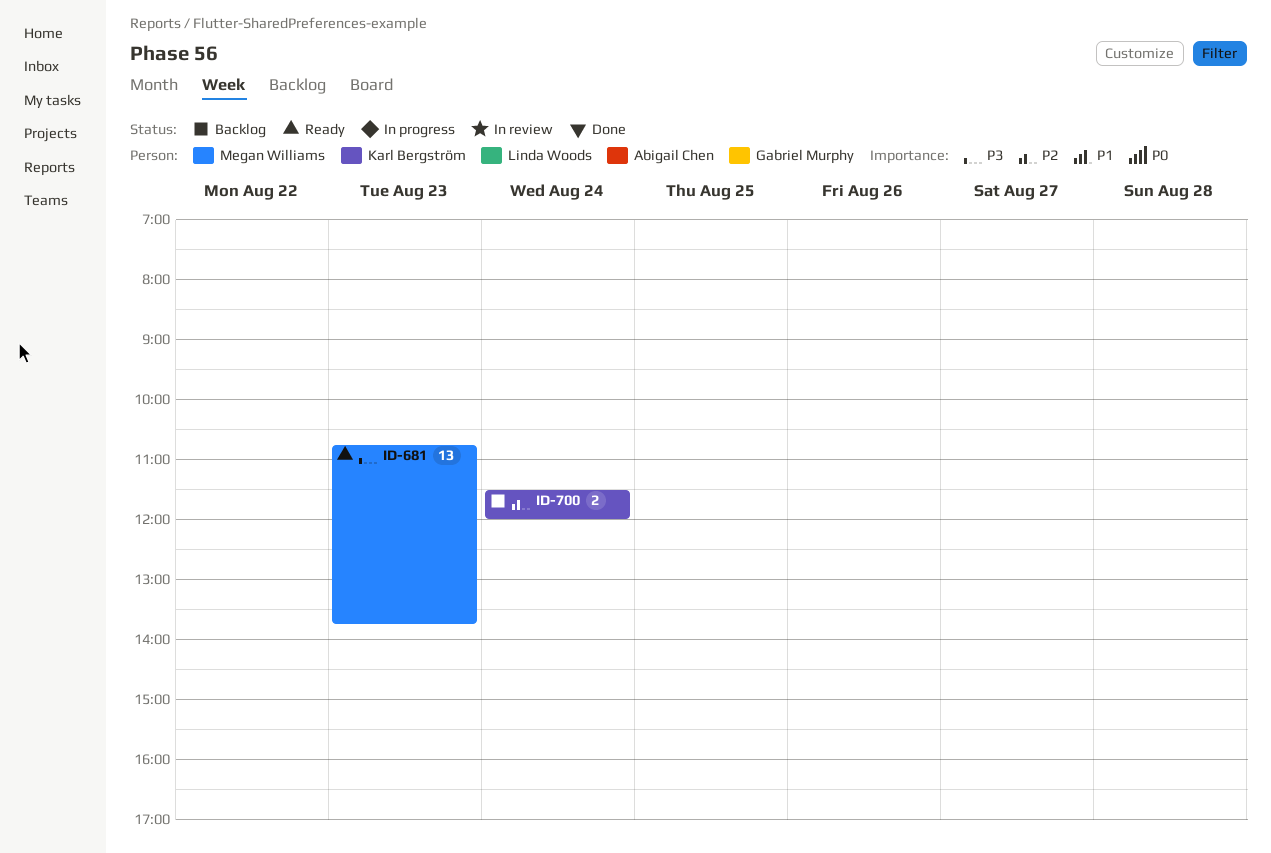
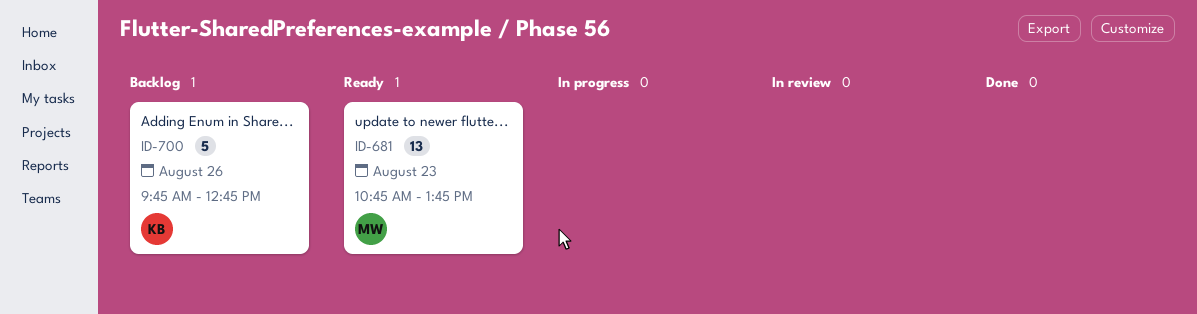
ID-700, estimate: 2 -> 5
ID-700, day: Aug 24 -> Aug 26
ID-700, begins: 11:30 -> 09:45
ID-700, ends: 12:00 -> 12:45

